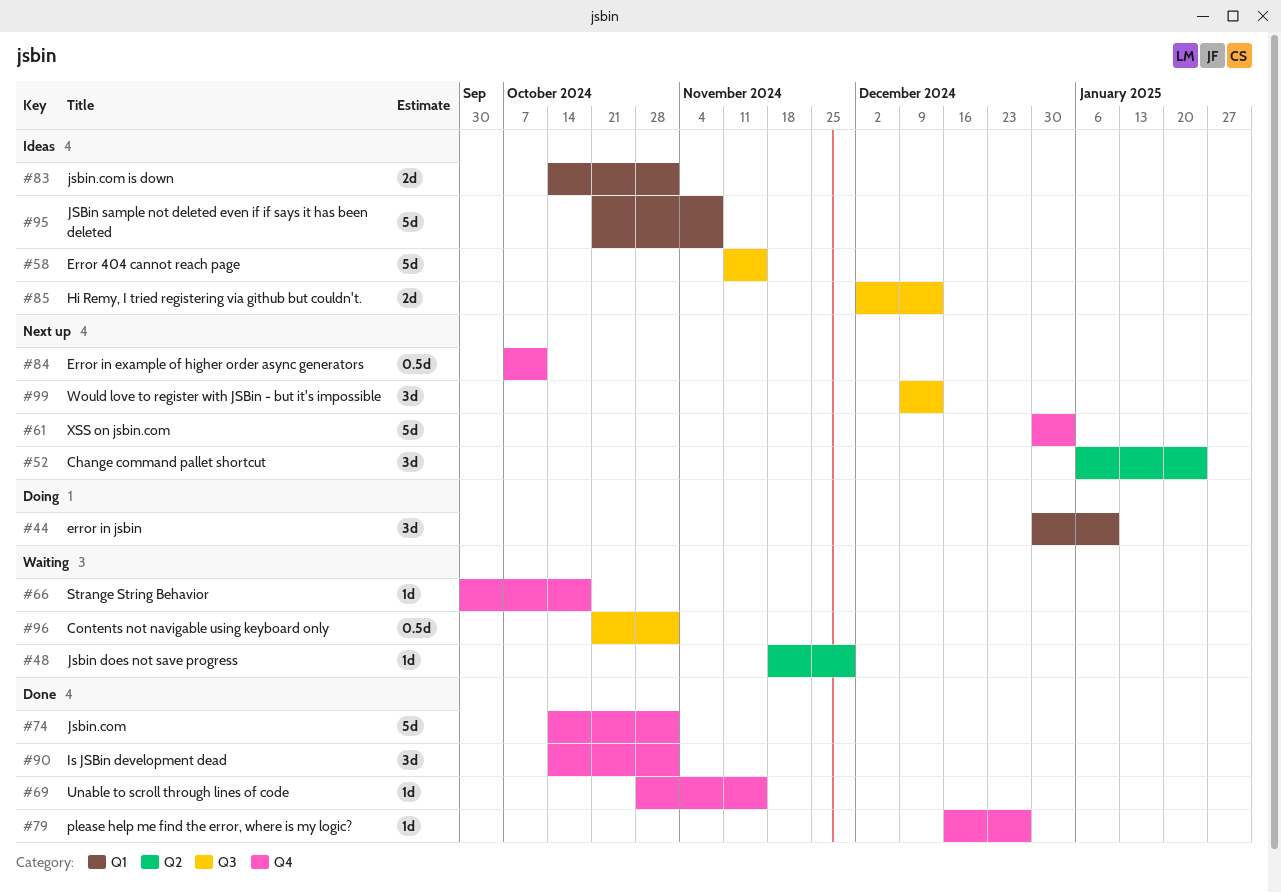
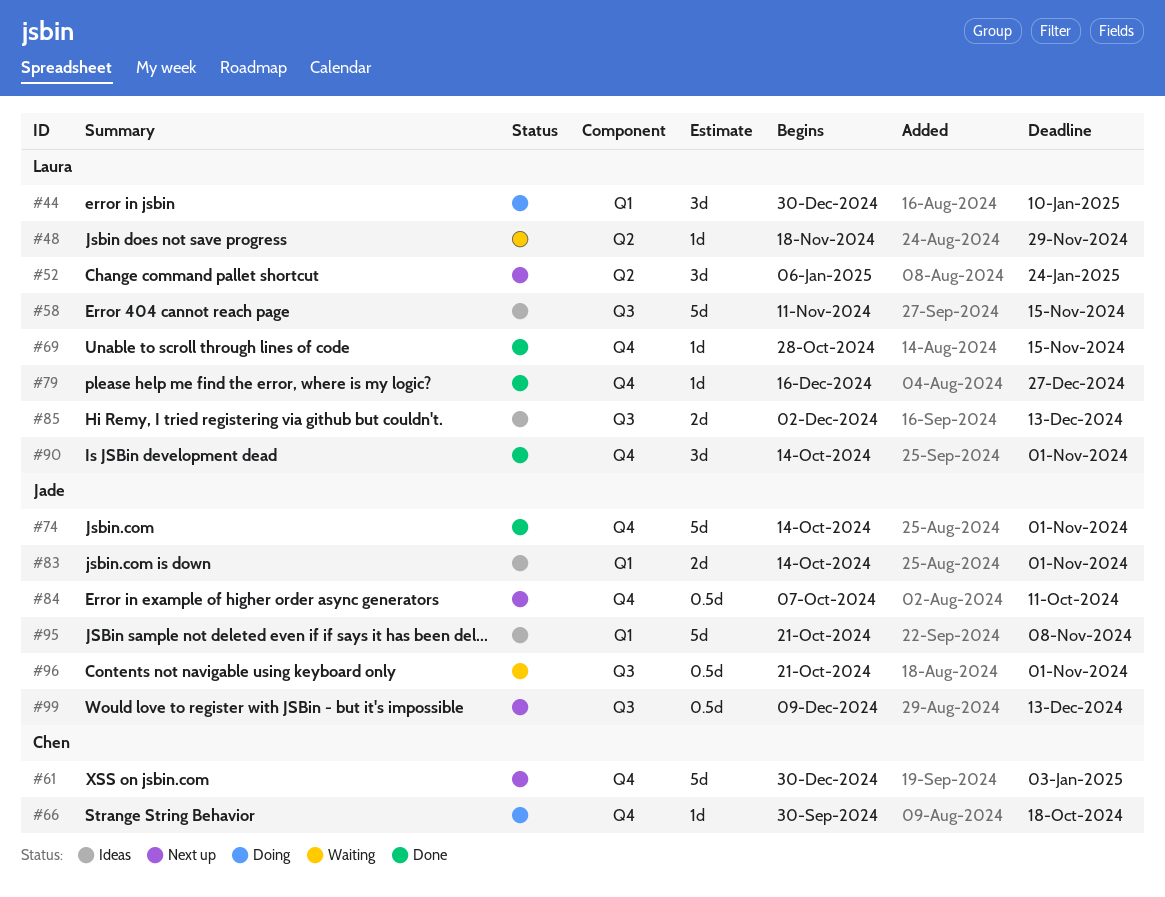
#66, status: Waiting -> Doing
#99, estimate: 3d -> 0.5d

